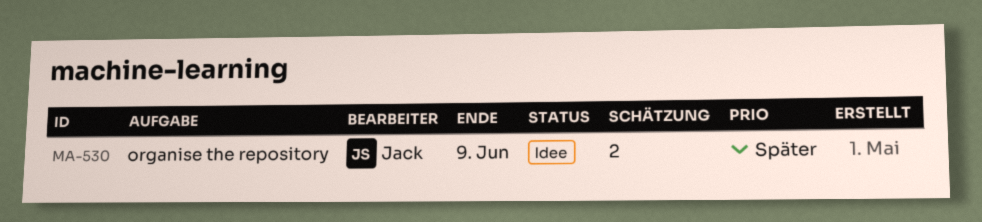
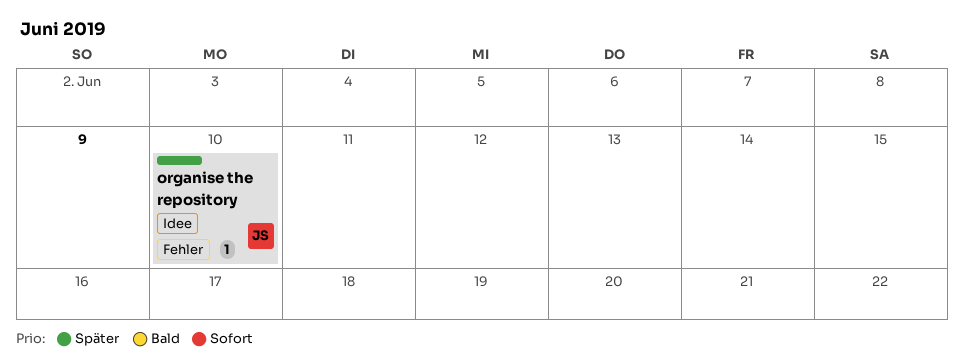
organise the repository, estimate: 2 -> 1
organise the repository, due: Jun 9 -> Jun 10

